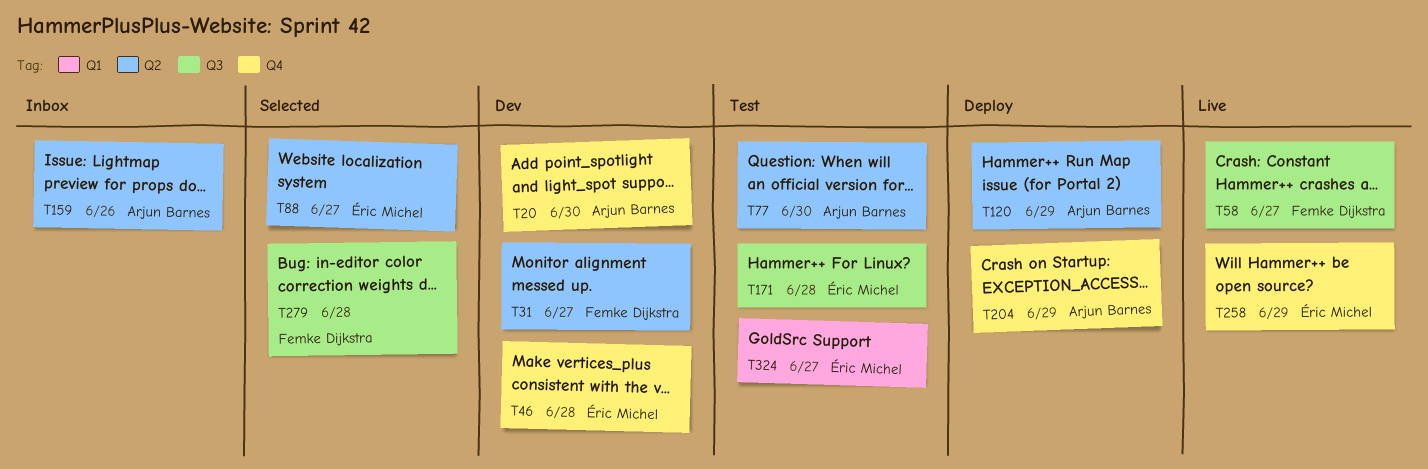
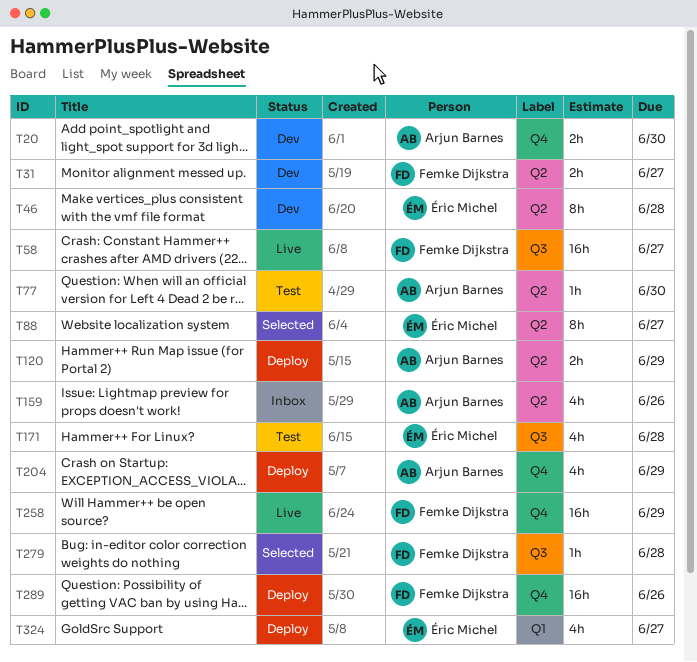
T46, label: Q4 -> Q2
T258, owner: Éric Michel -> Femke Dijkstra
T289: none -> present
T324, status: Test -> Deploy

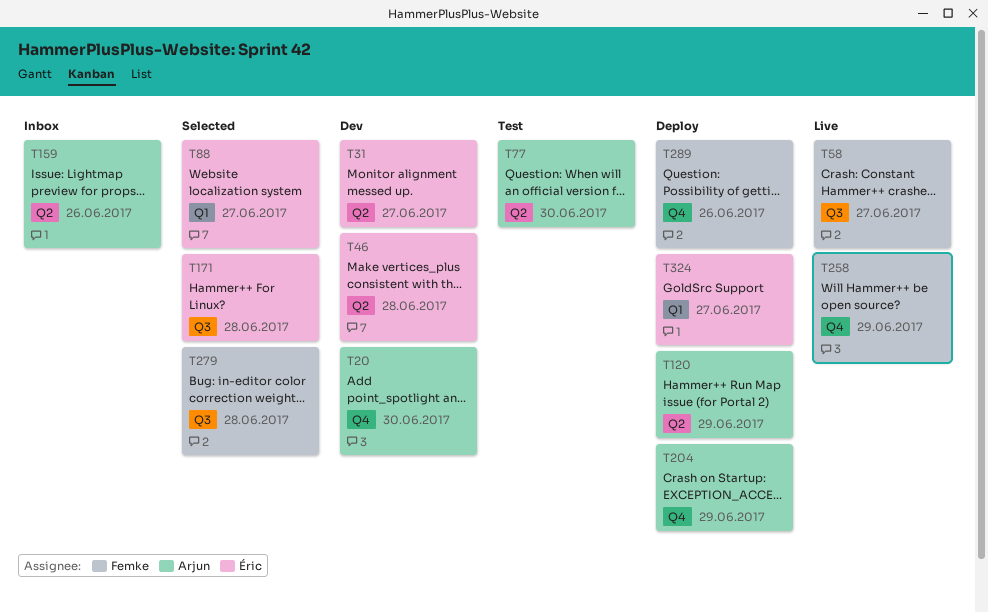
T31, owner: Femke Dijkstra -> Éric Michel
T88, label: Q2 -> Q1
T171, status: Test -> Selected

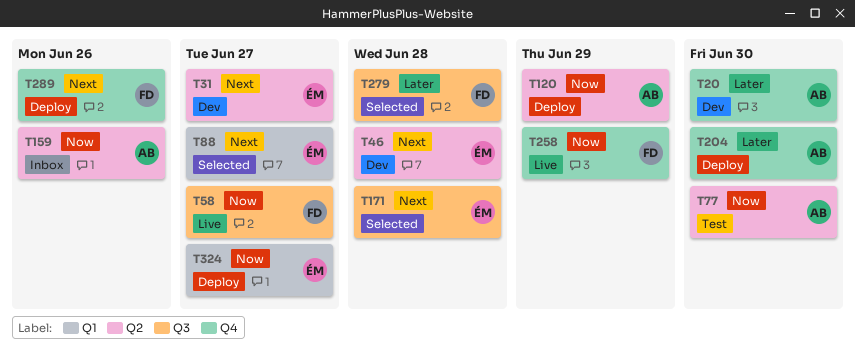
T204, due: Jun 29 -> Jun 30

